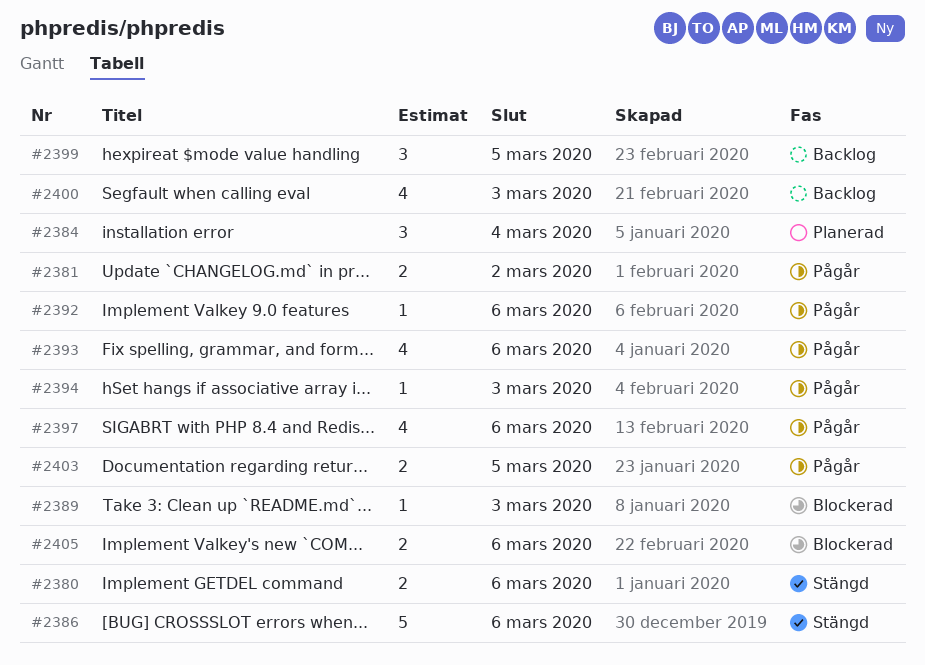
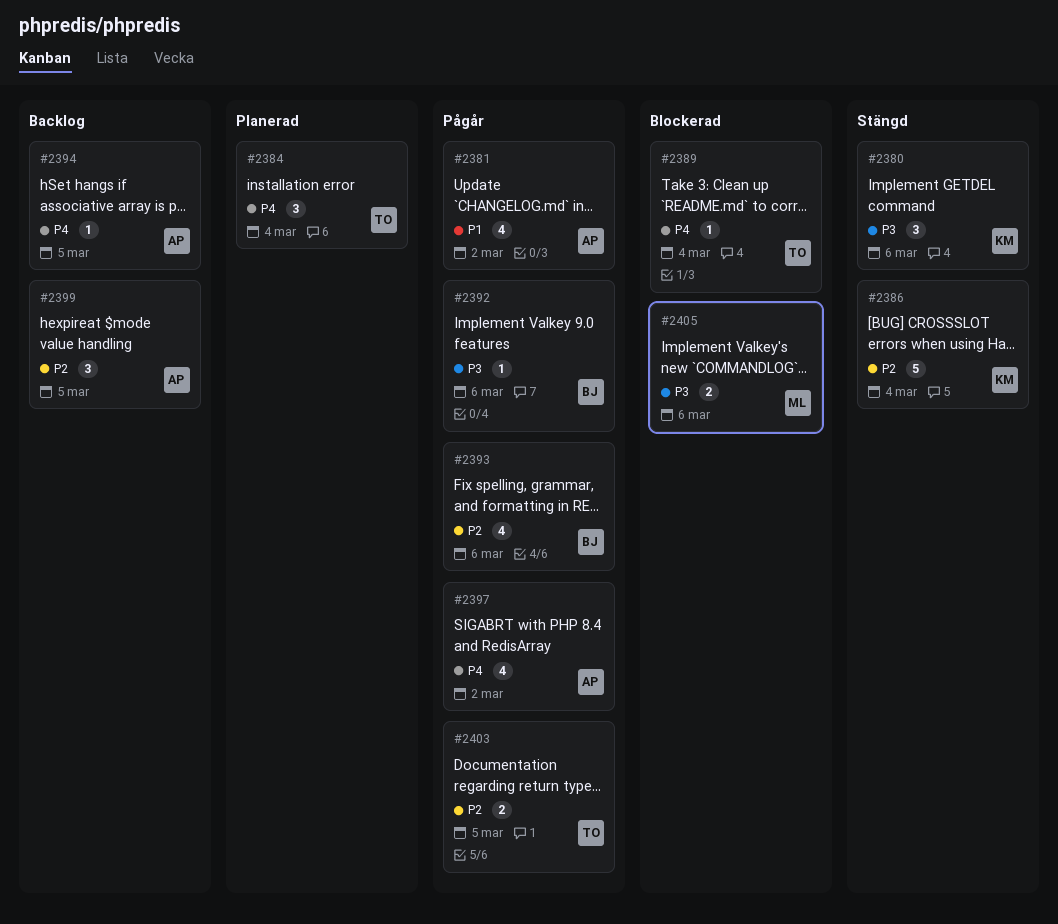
#2380, estimate: 2 -> 3
#2381, estimate: 2 -> 4
#2386, due: Mar 6 -> Mar 4
#2389, due: Mar 3 -> Mar 4
#2394, status: Pågår -> Backlog
#2394, due: Mar 3 -> Mar 5
#2397, due: Mar 6 -> Mar 2
#2400: present -> none

